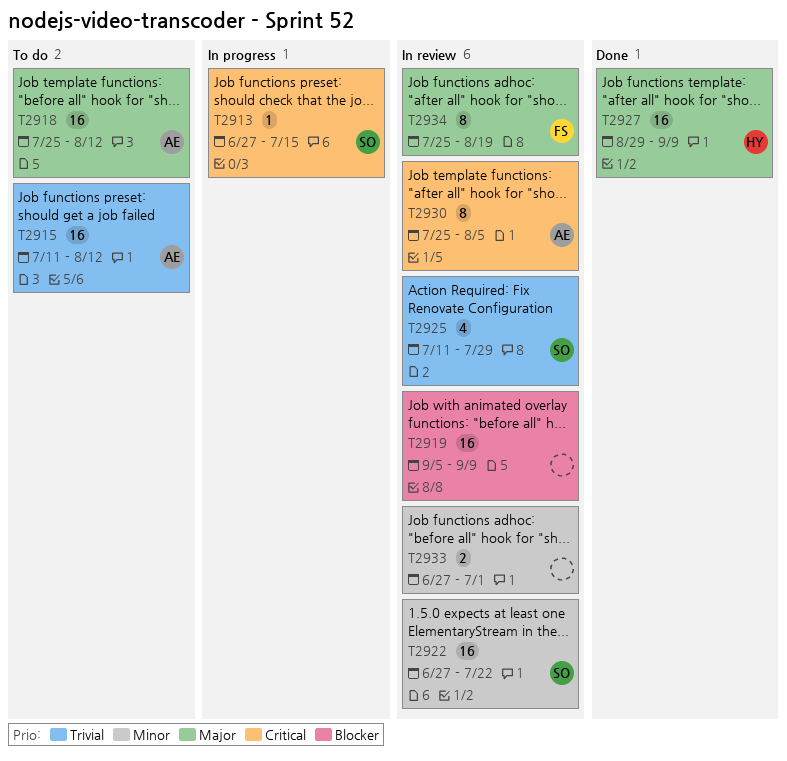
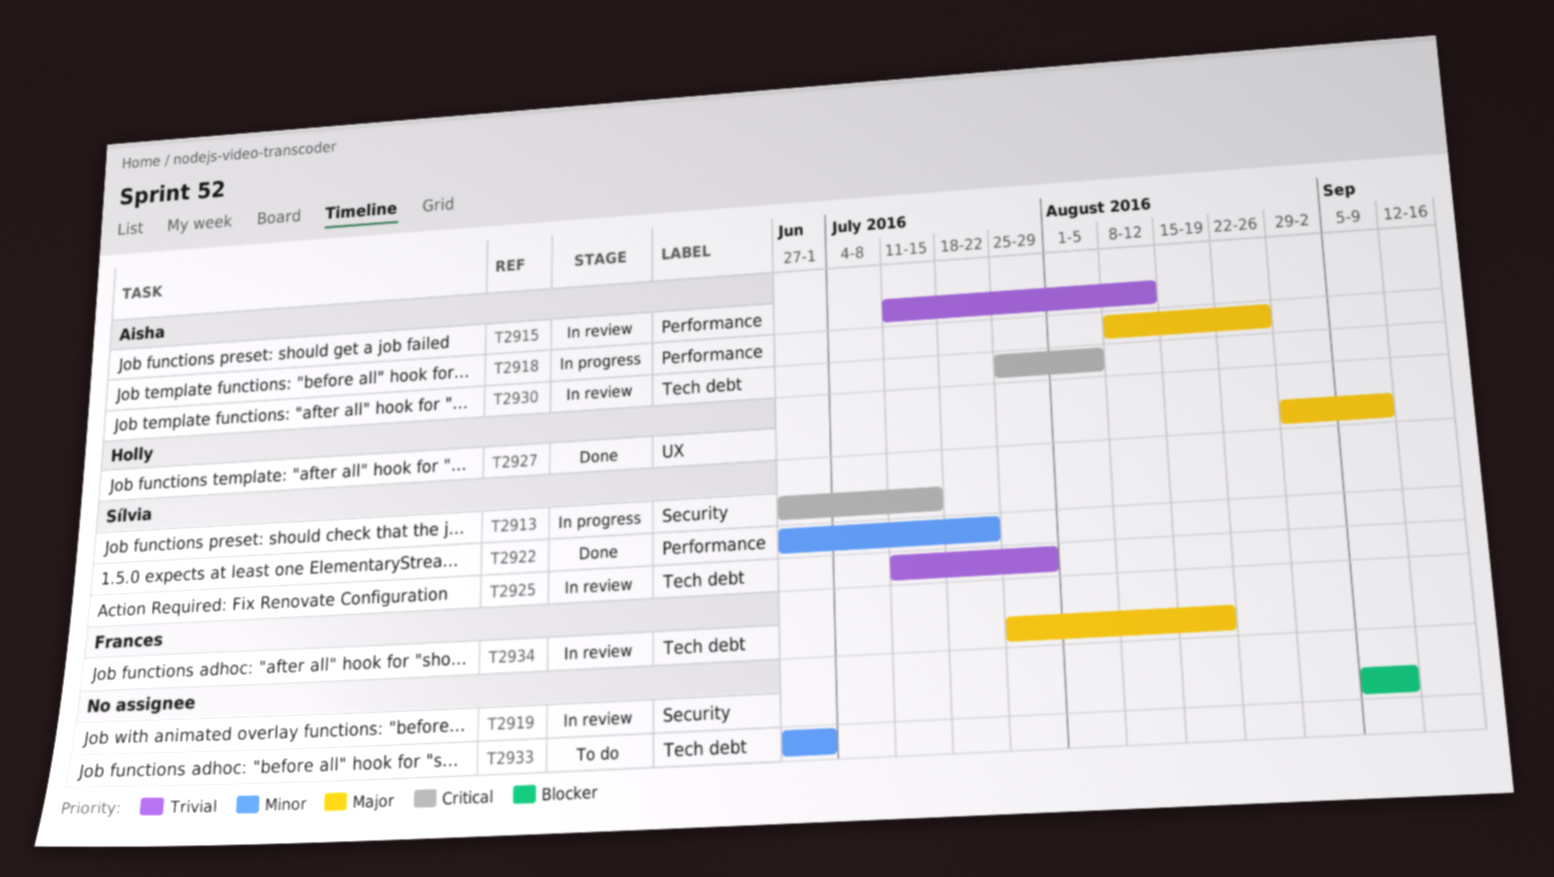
T2915, status: To do -> In review
T2918, status: To do -> In progress
T2918, start: Jul 25 -> Aug 8
T2918, due: Aug 12 -> Aug 26
T2922, status: In review -> Done
T2933, status: In review -> To do

